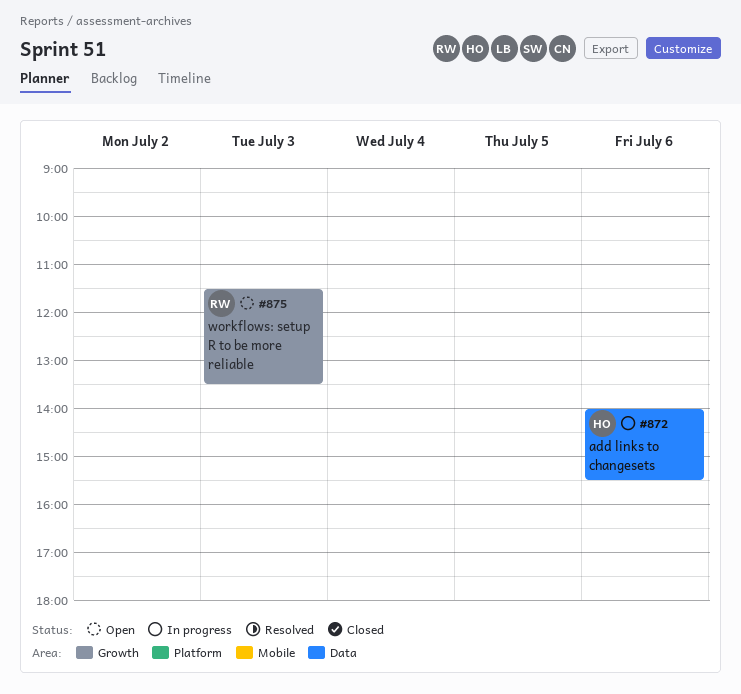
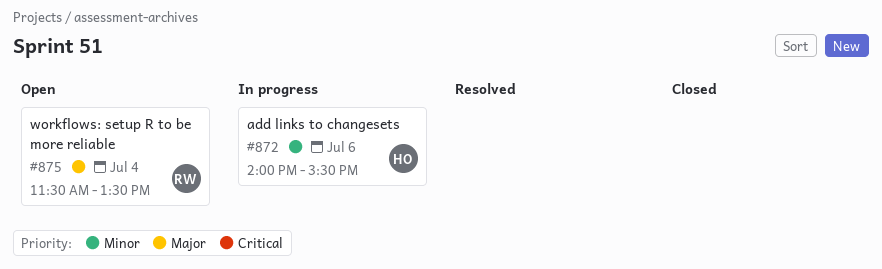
#875, day: Jul 3 -> Jul 4

